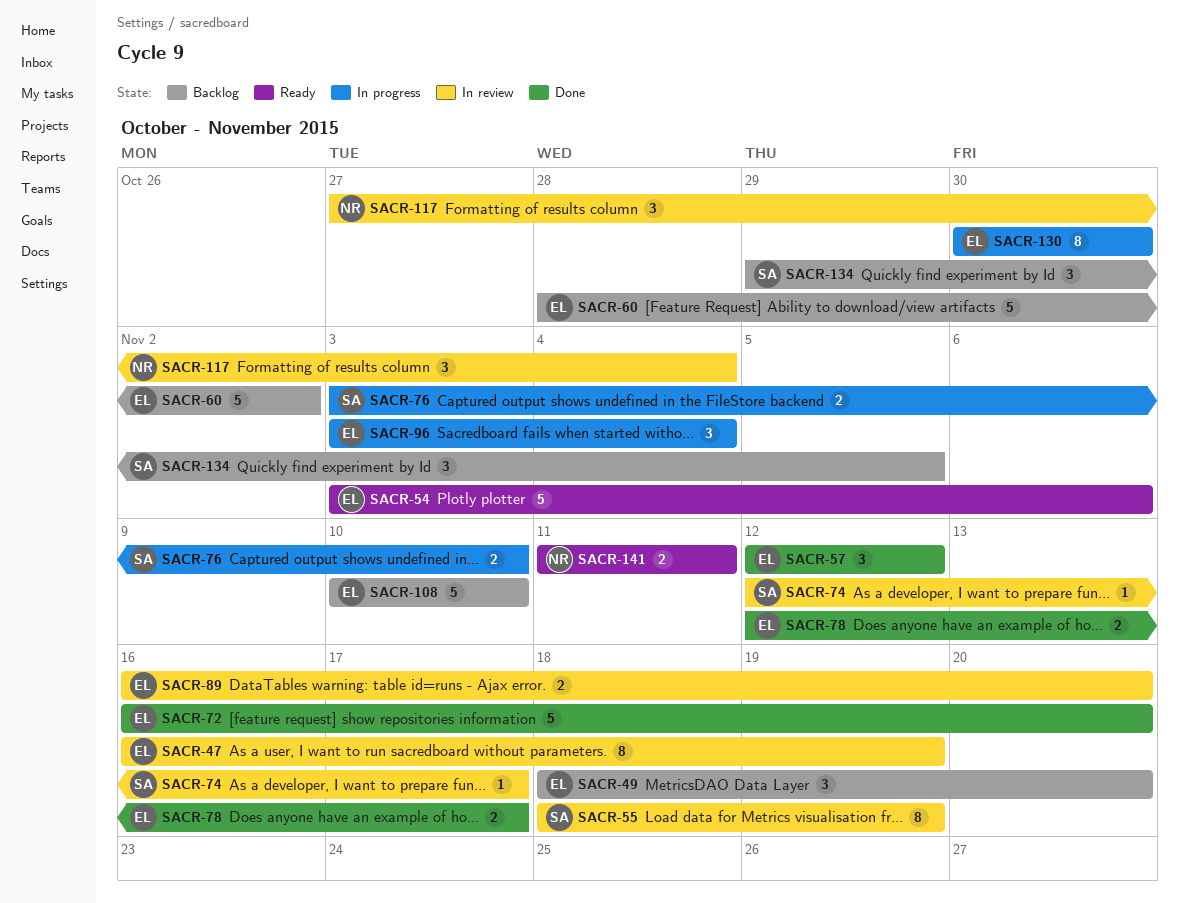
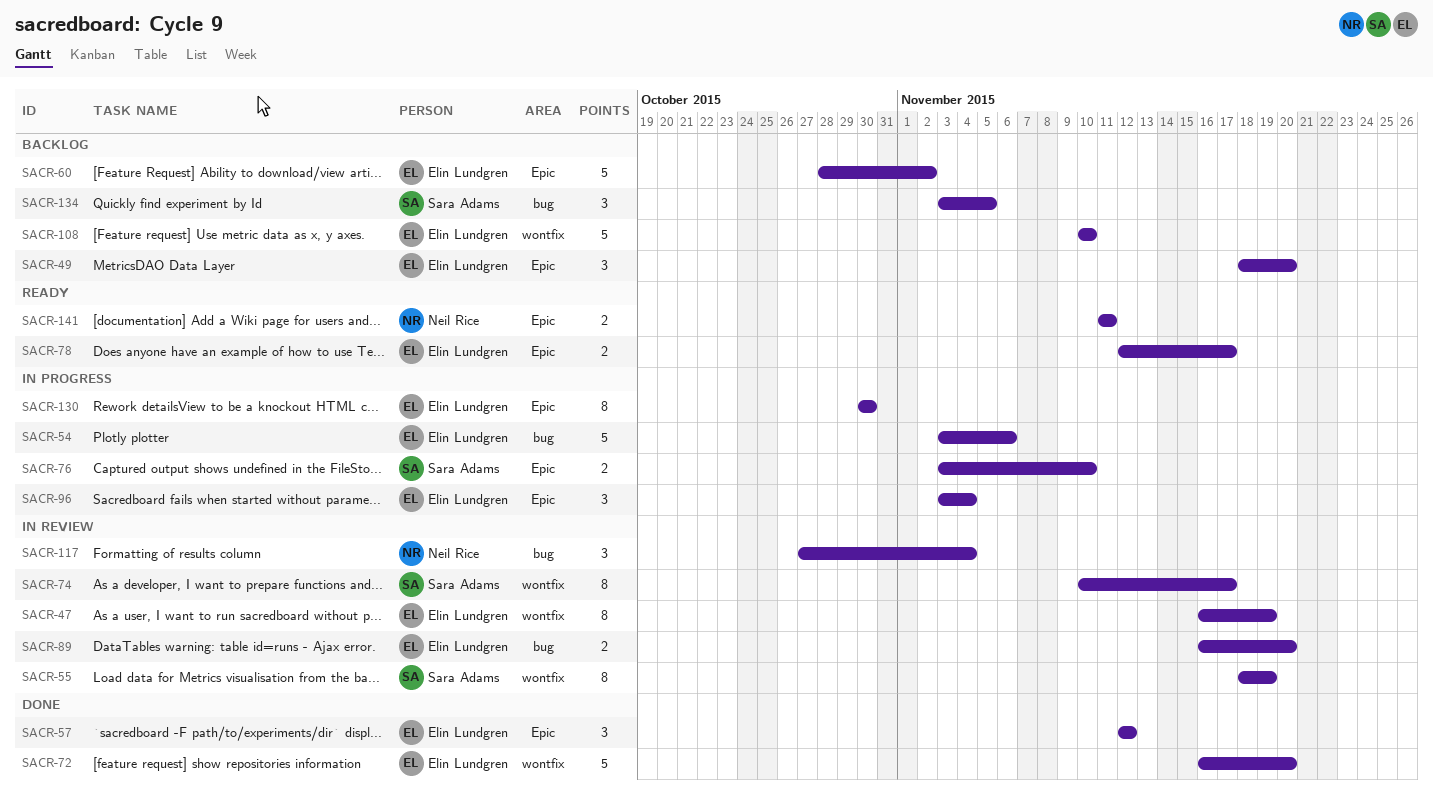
SACR-54, status: Ready -> In progress
SACR-74, estimate: 1 -> 8
SACR-74, start: Nov 12 -> Nov 10
SACR-78, status: Done -> Ready
SACR-134, start: Oct 29 -> Nov 3

